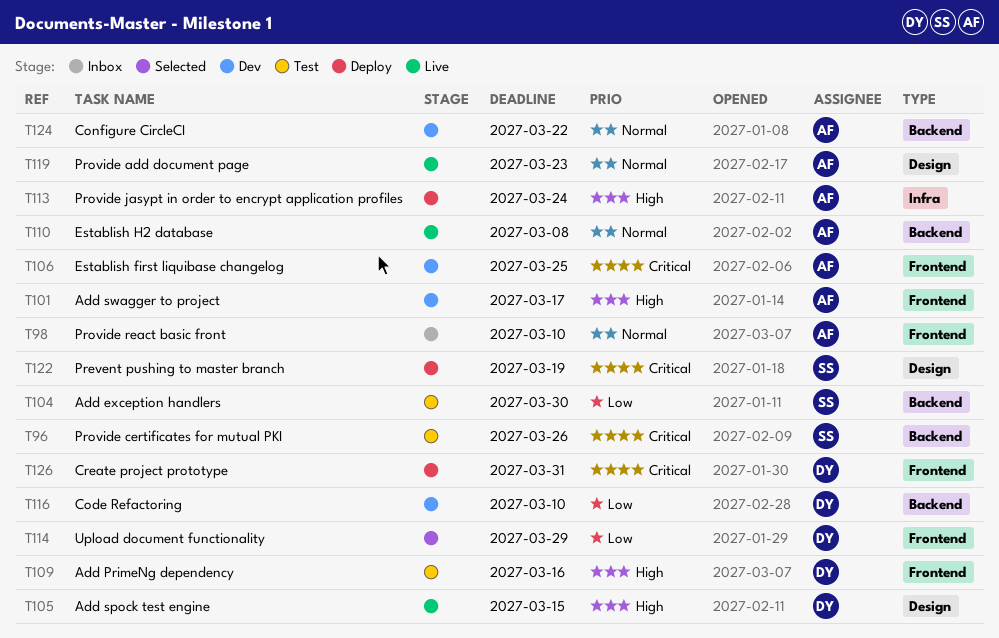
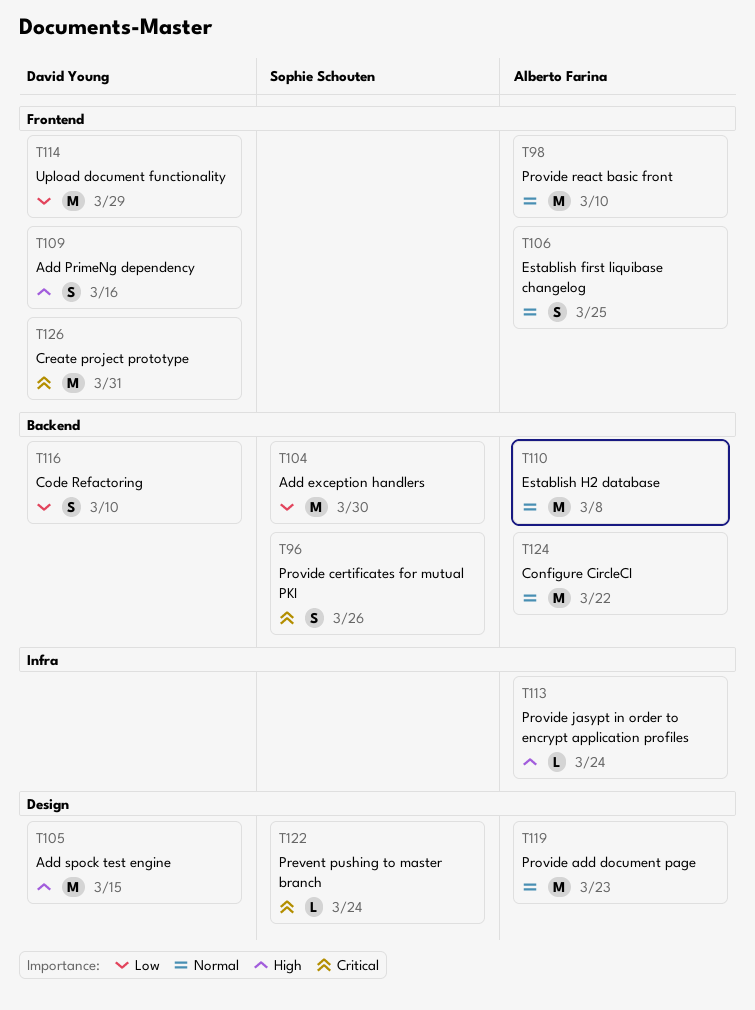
T101: present -> none
T106, priority: Critical -> Normal
T122, due: Mar 19 -> Mar 24

